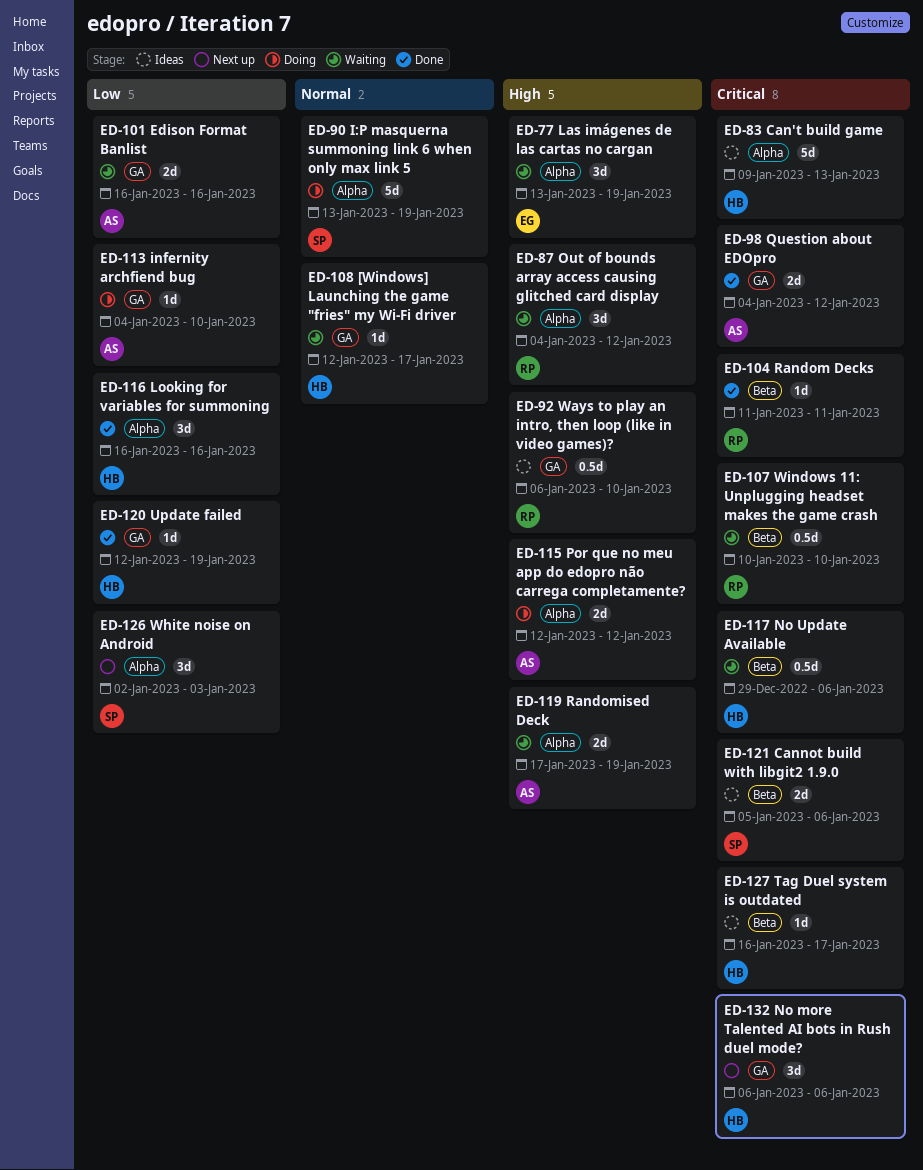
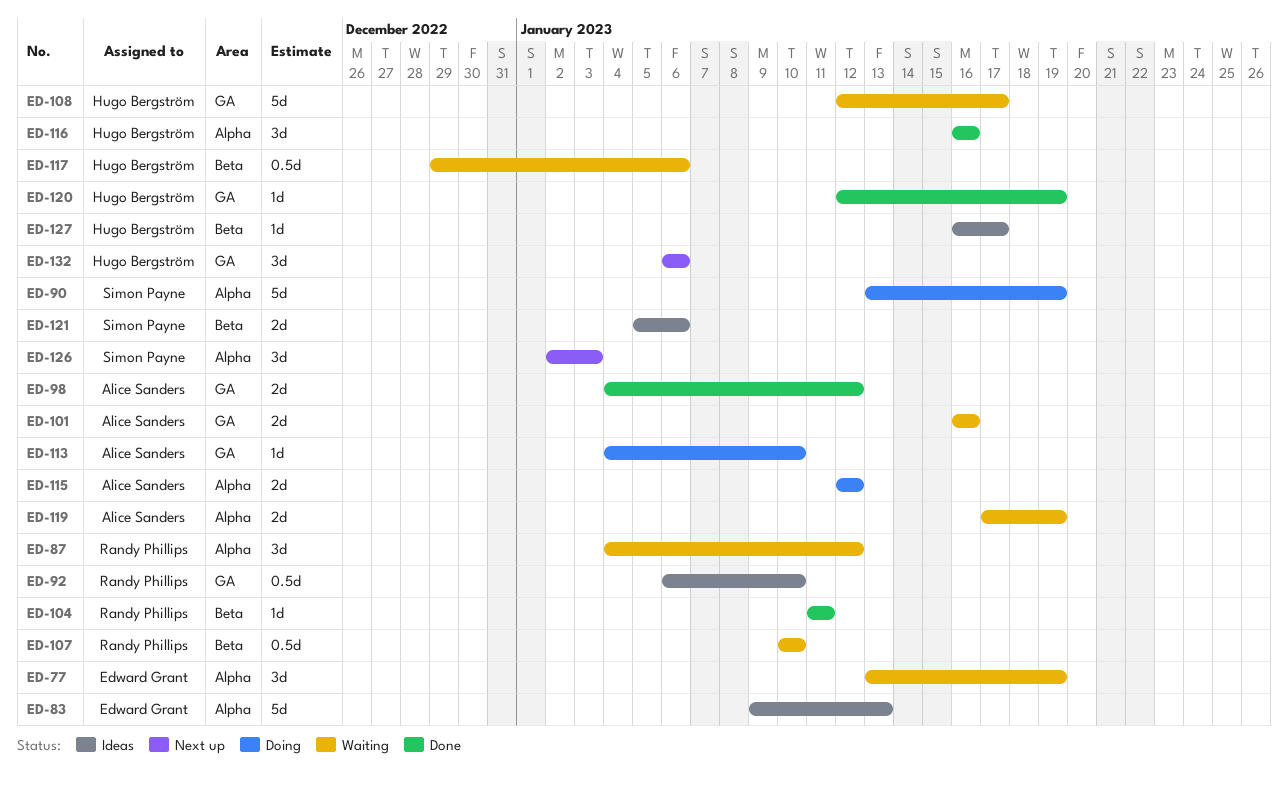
ED-83, owner: Hugo Bergström -> Edward Grant
ED-108, estimate: 1d -> 5d

